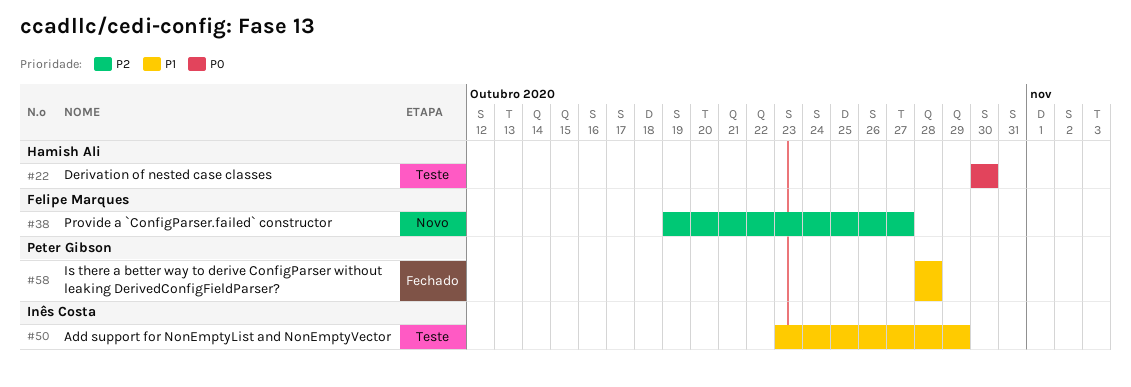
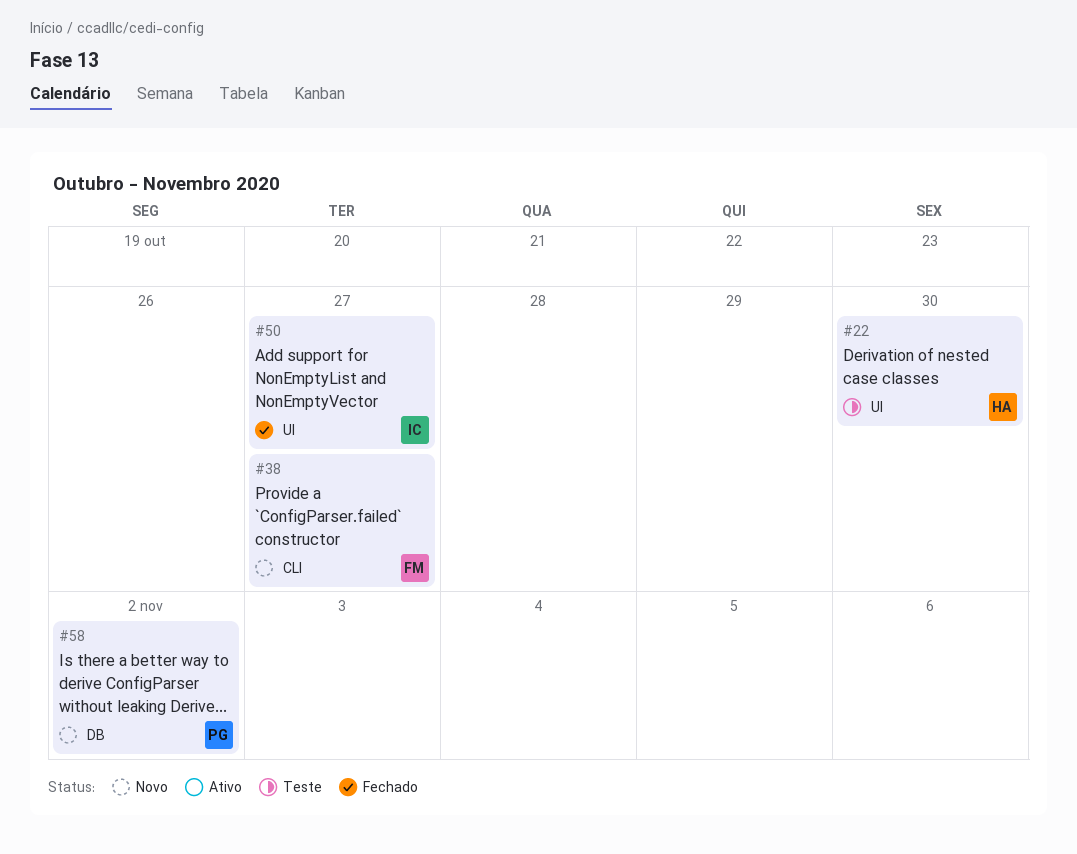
#50, status: Teste -> Fechado
#50, due: Oct 29 -> Oct 27
#58, status: Fechado -> Novo
#58, due: Oct 28 -> Nov 2

